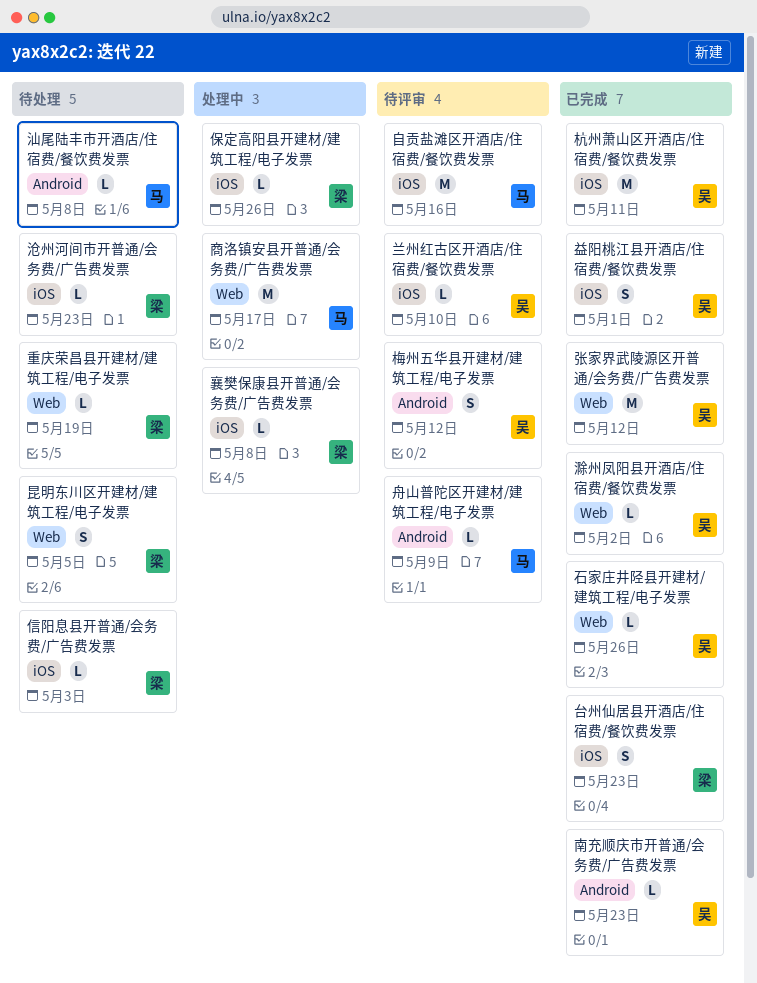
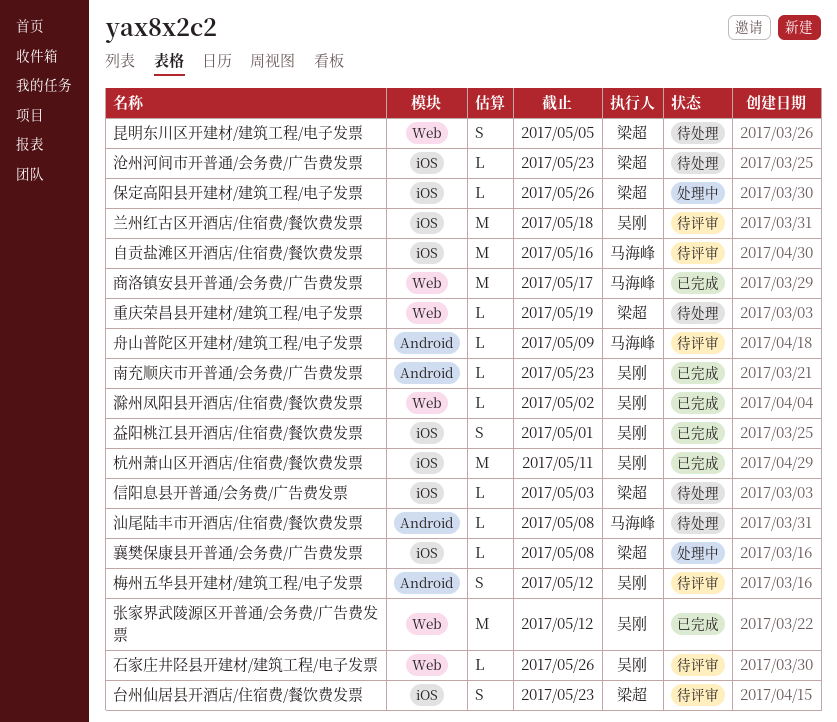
兰州红古区开酒店/住宿费/餐饮费发票, estimate: L -> M
兰州红古区开酒店/住宿费/餐饮费发票, due: May 10 -> May 18
台州仙居县开酒店/住宿费/餐饮费发票, status: 已完成 -> 待评审
商洛镇安县开普通/会务费/广告费发票, status: 处理中 -> 已完成
石家庄井陉县开建材/建筑工程/电子发票, status: 已完成 -> 待评审

